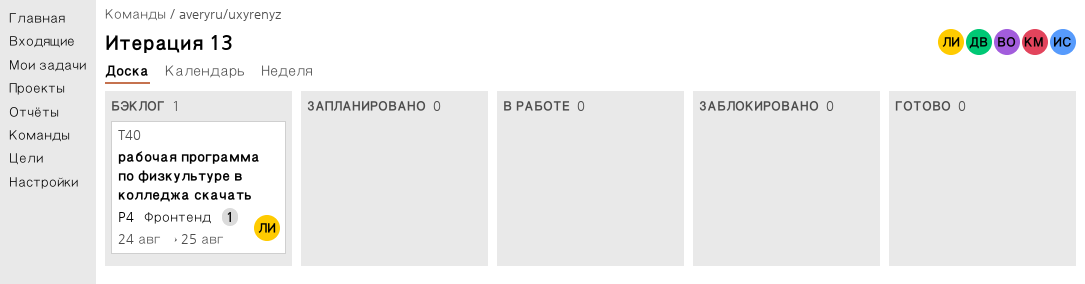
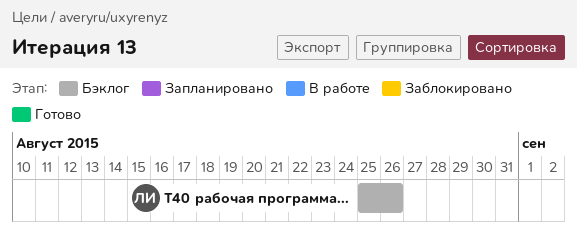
T40, start: Aug 24 -> Aug 25
T40, due: Aug 25 -> Aug 26

